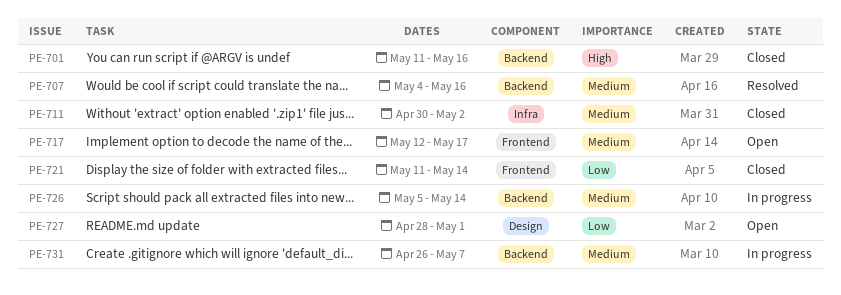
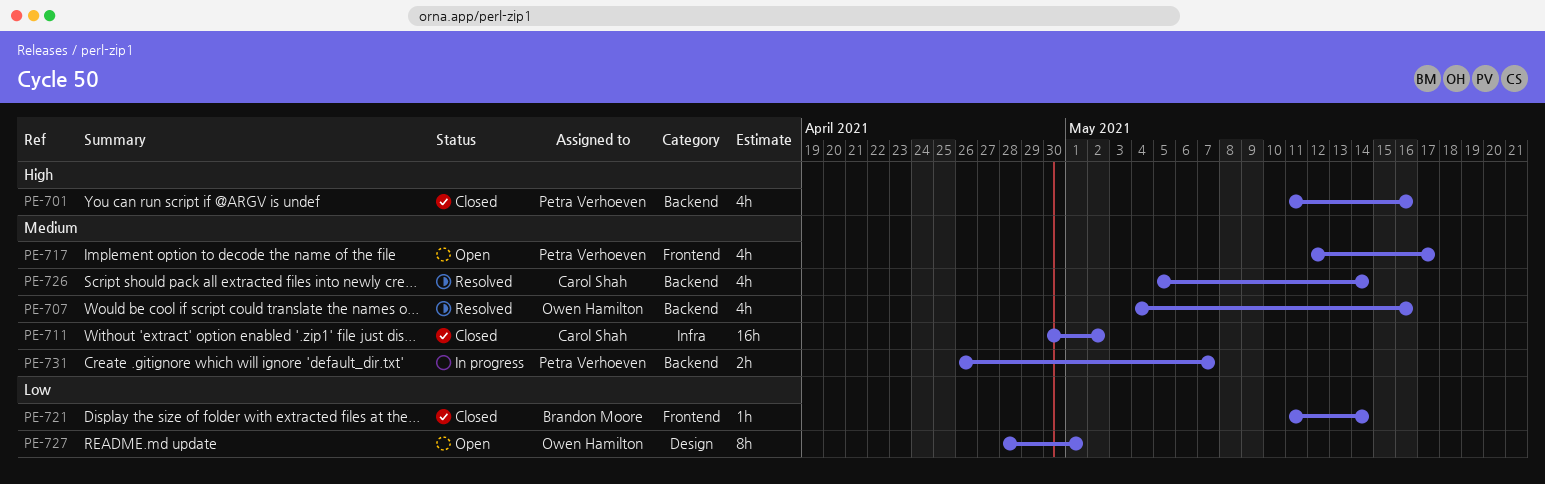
PE-726, status: In progress -> Resolved

